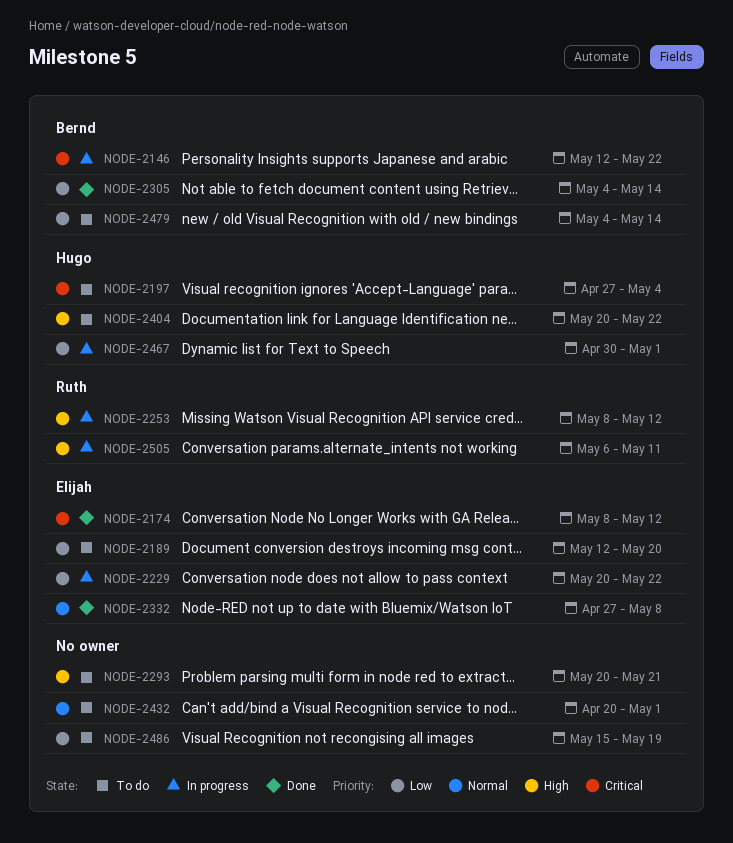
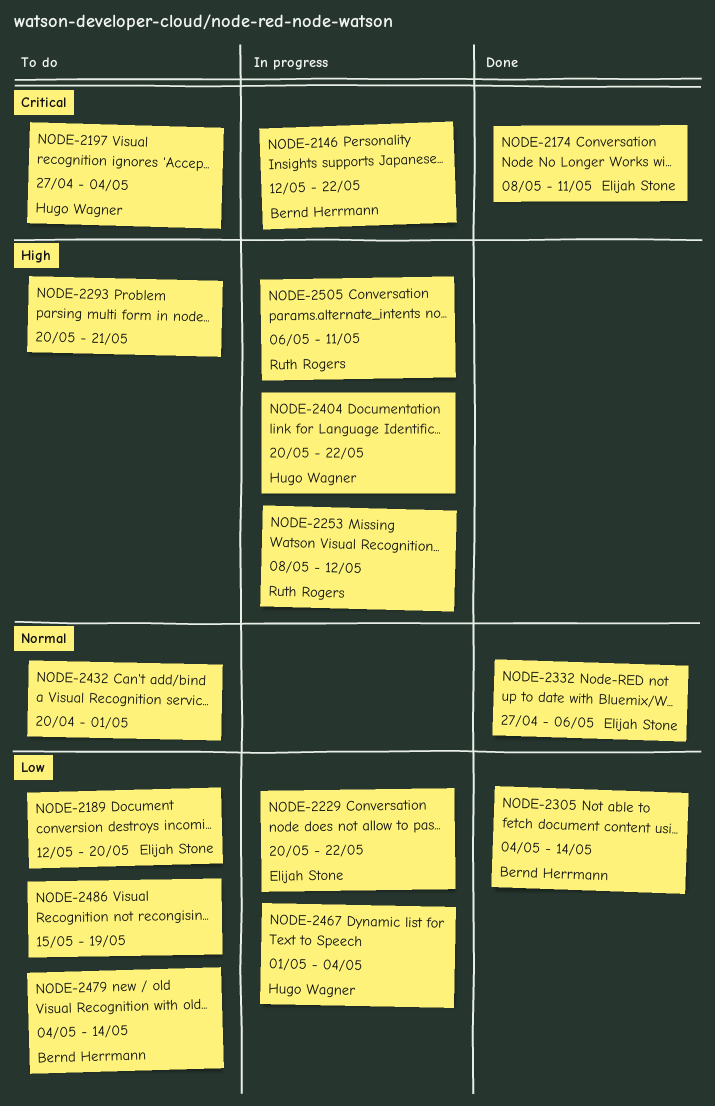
NODE-2174, due: May 12 -> May 11
NODE-2332, due: May 8 -> May 6
NODE-2404, status: To do -> In progress
NODE-2467, start: Apr 30 -> May 1
NODE-2467, due: May 1 -> May 4

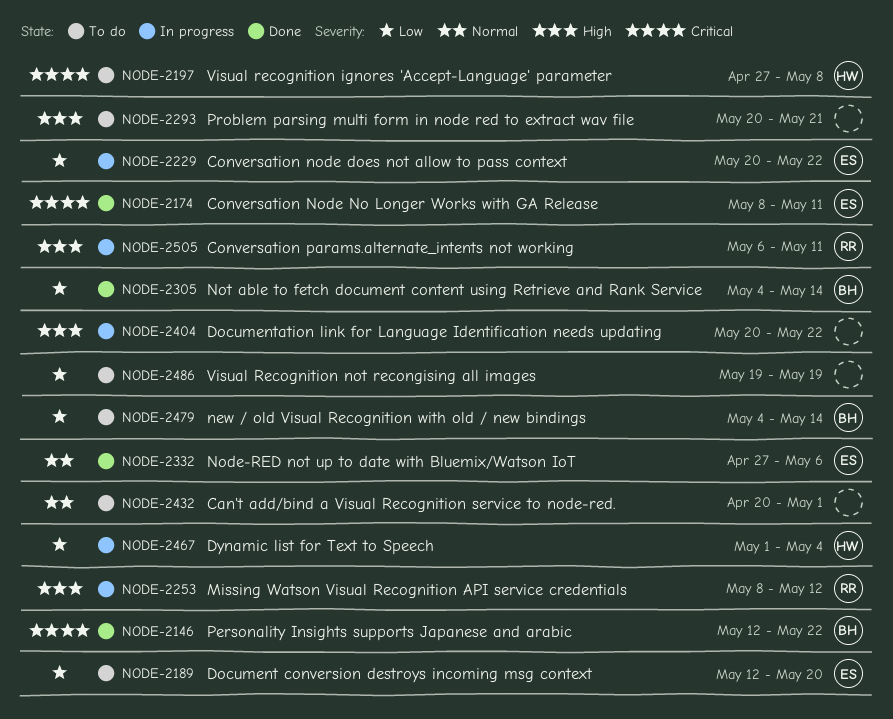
NODE-2146, status: In progress -> Done
NODE-2197, due: May 4 -> May 8
NODE-2404, owner: Hugo Wagner -> none
NODE-2486, start: May 15 -> May 19

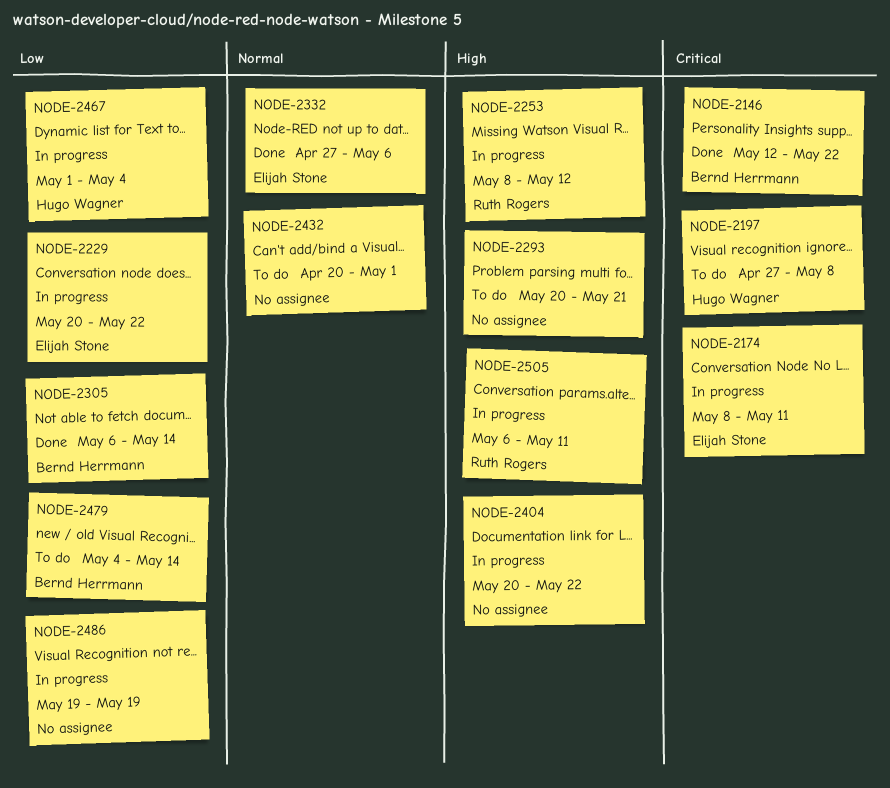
NODE-2174, status: Done -> In progress
NODE-2189: present -> none
NODE-2305, start: May 4 -> May 6
NODE-2486, status: To do -> In progress

